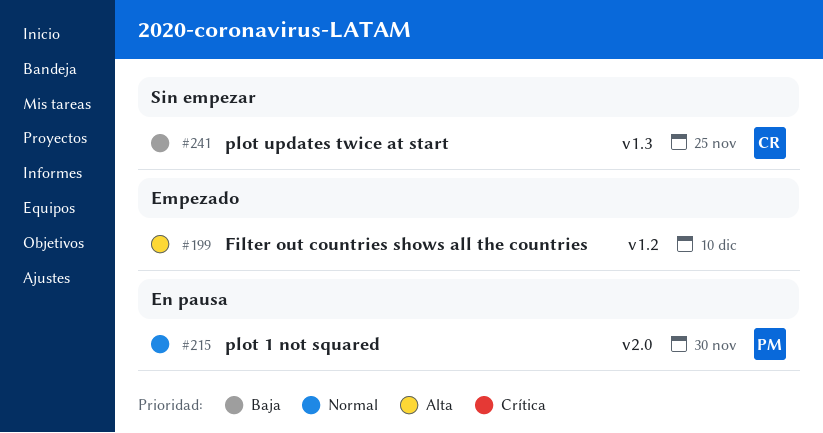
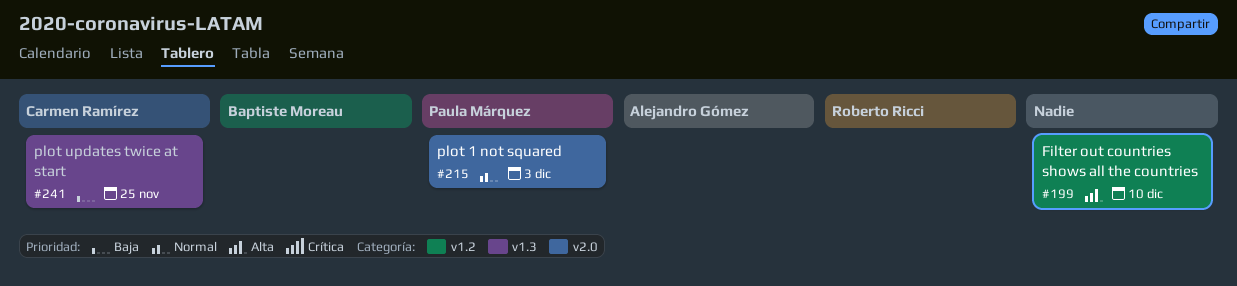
#215, due: Nov 30 -> Dec 3

